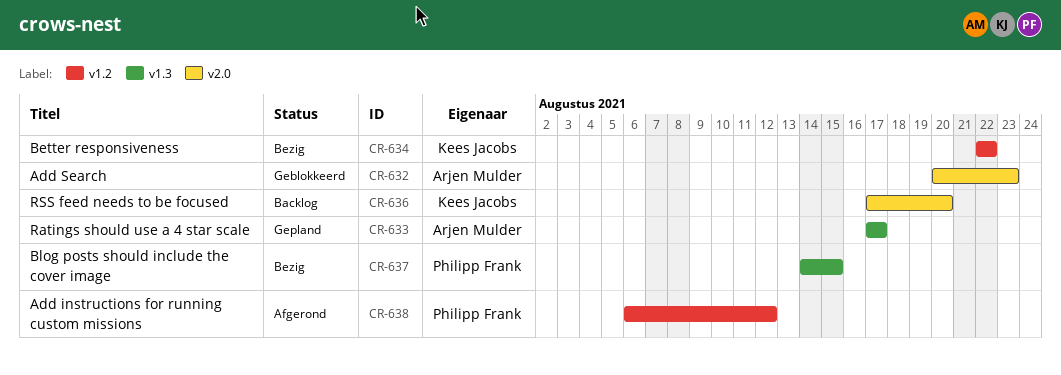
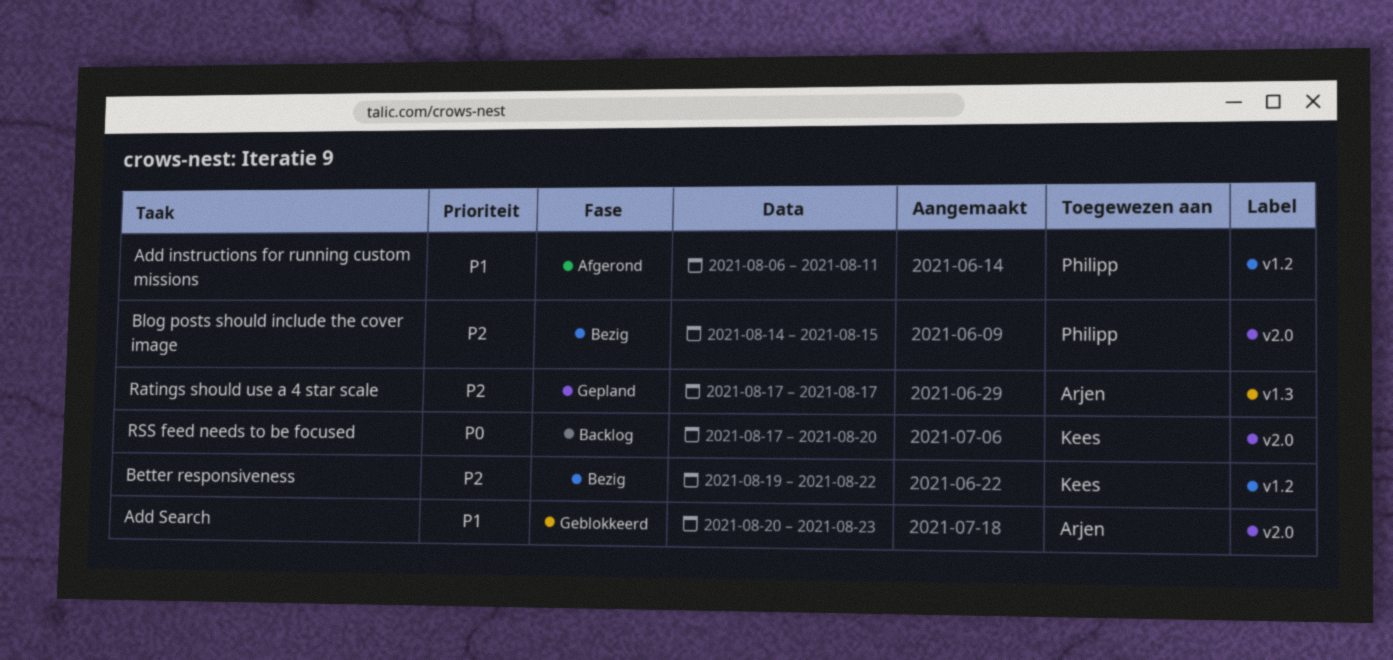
Add instructions for running custom missions, due: Aug 12 -> Aug 11
Better responsiveness, start: Aug 22 -> Aug 19
Blog posts should include the cover image, label: v1.3 -> v2.0

